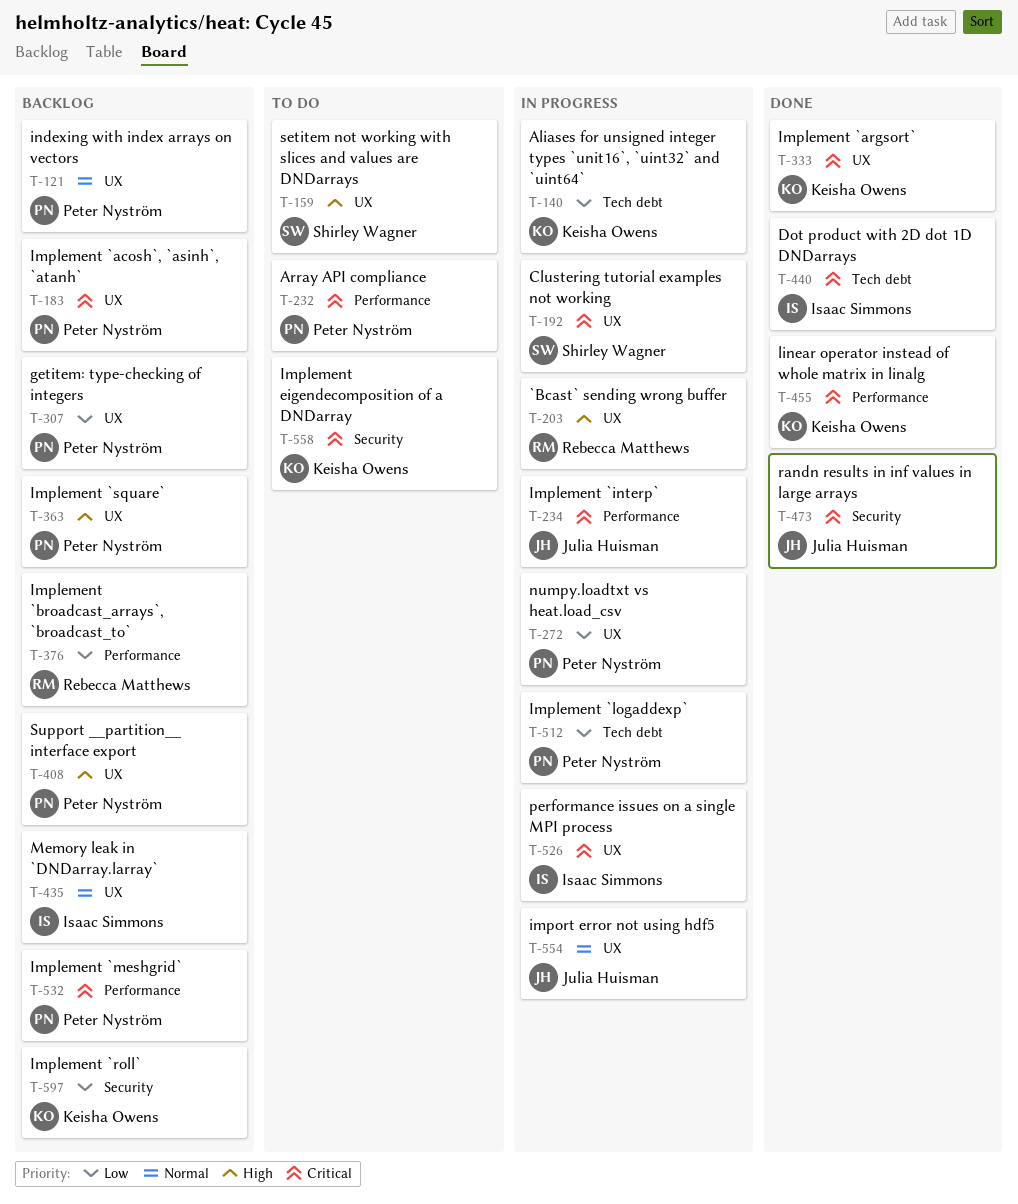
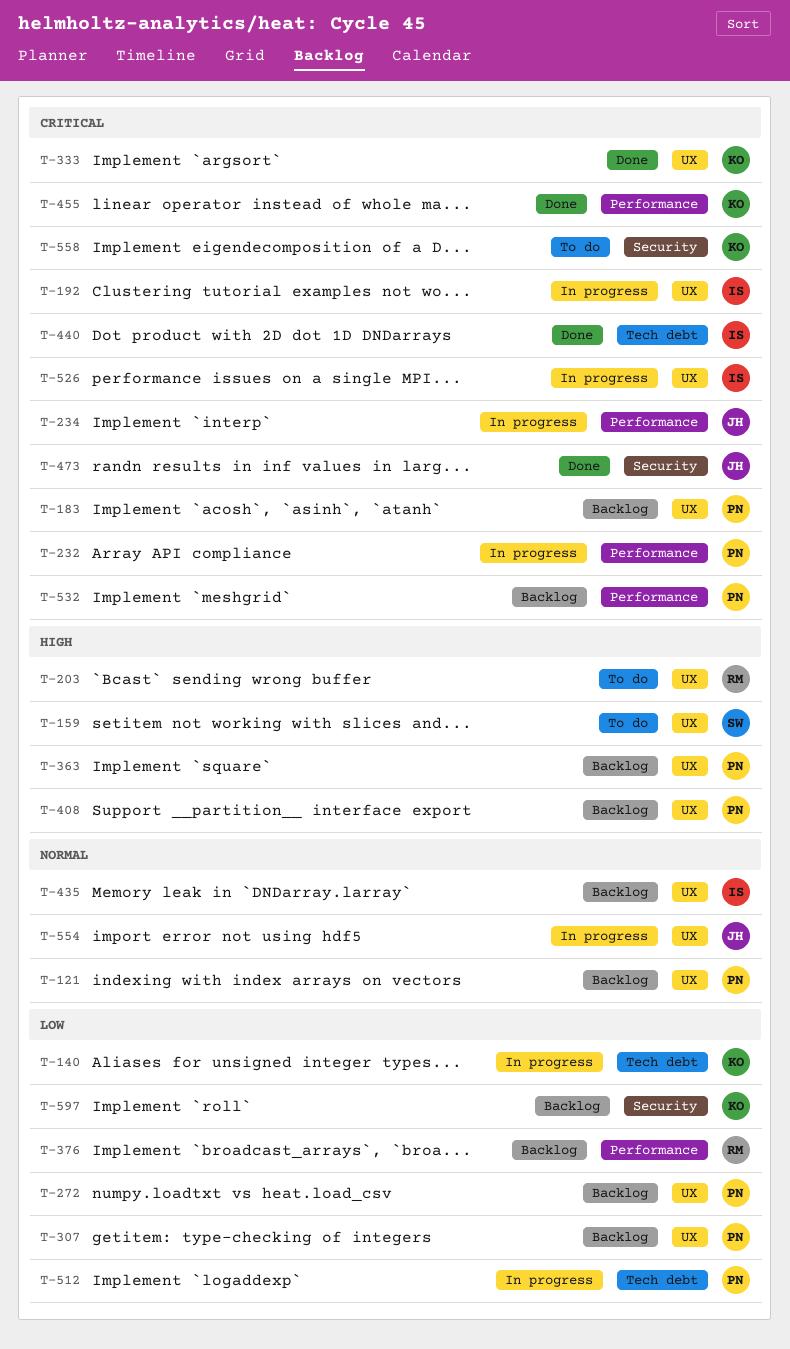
T-192, owner: Shirley Wagner -> Isaac Simmons
T-203, status: In progress -> To do
T-232, status: To do -> In progress
T-272, status: In progress -> Backlog

